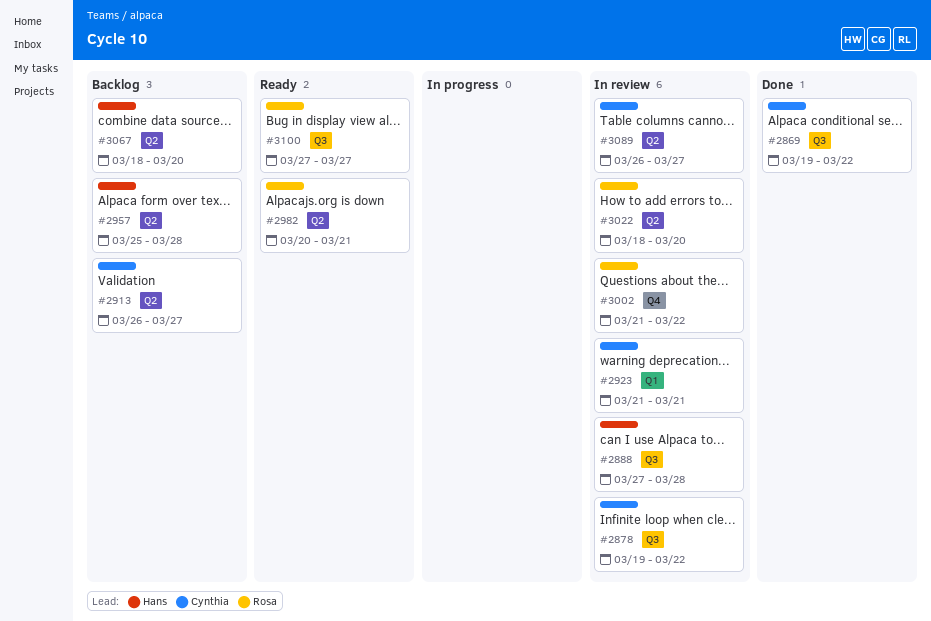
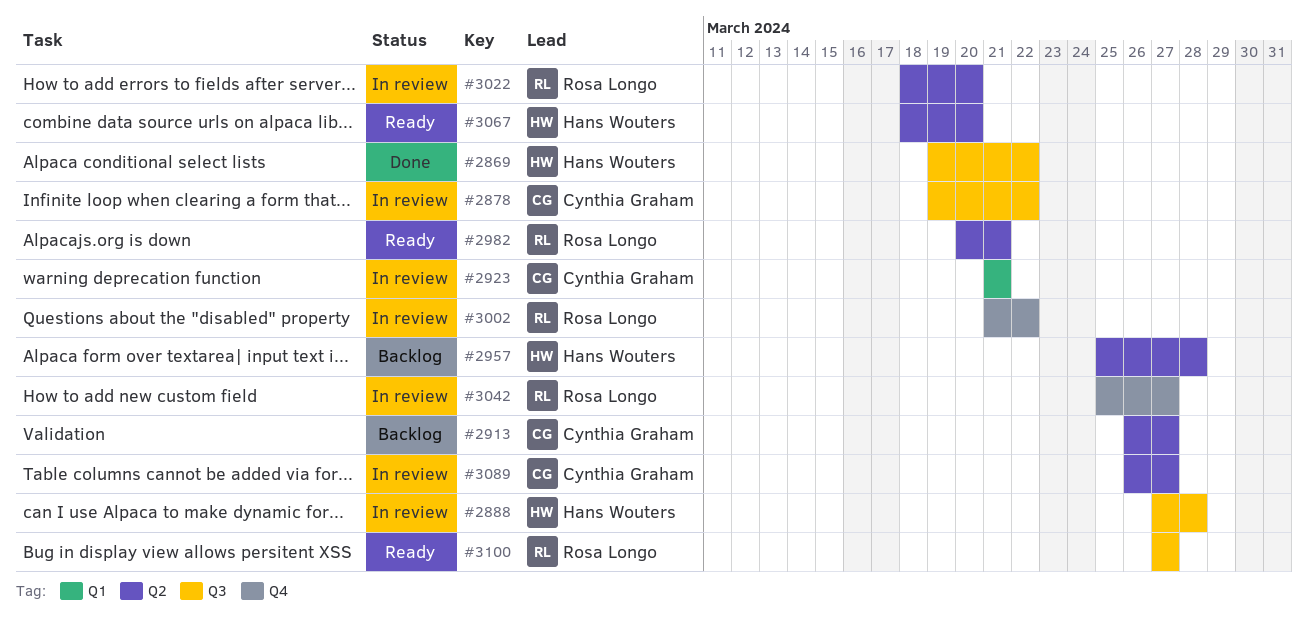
#2869, owner: Cynthia Graham -> Hans Wouters
#3042: none -> present
#3067, status: Backlog -> Ready

